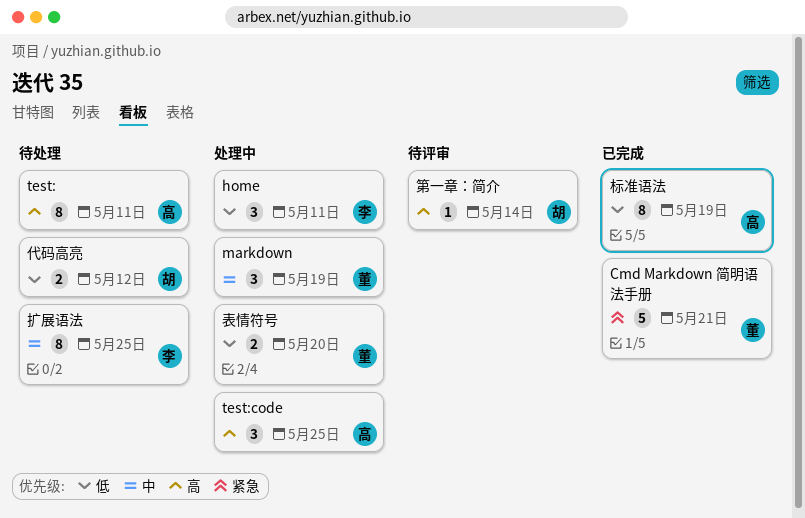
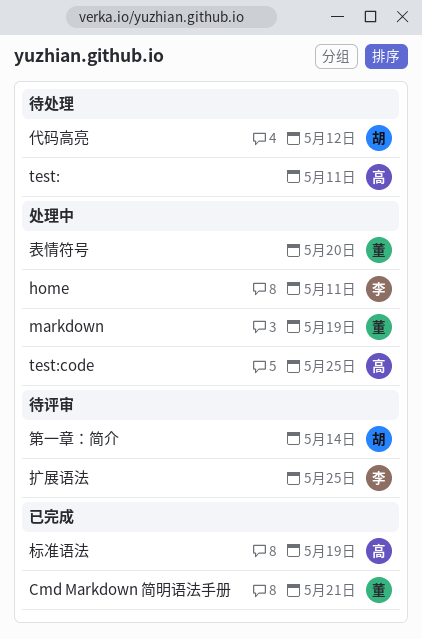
扩展语法, status: 待处理 -> 待评审

